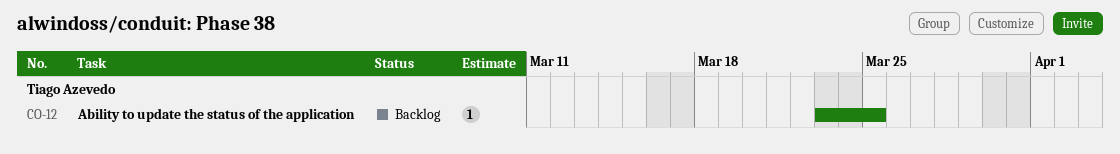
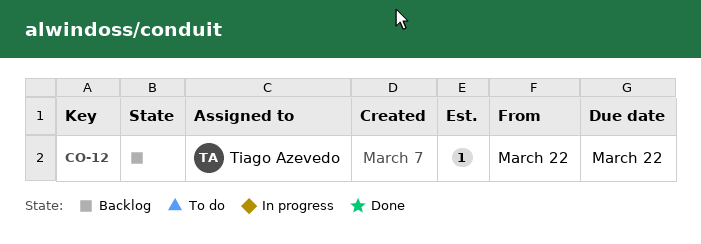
CO-12, start: Mar 23 -> Mar 22
CO-12, due: Mar 25 -> Mar 22

